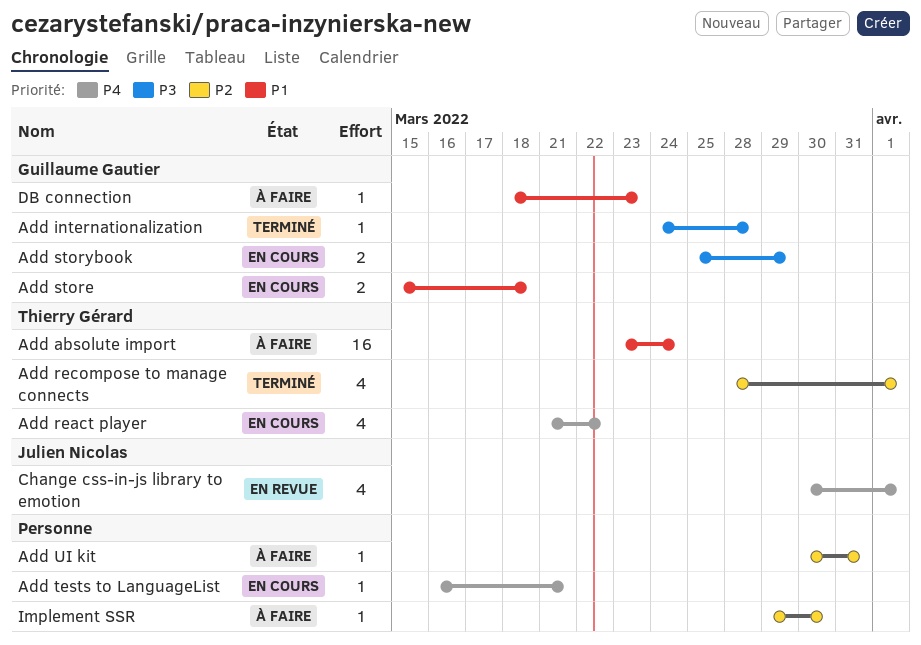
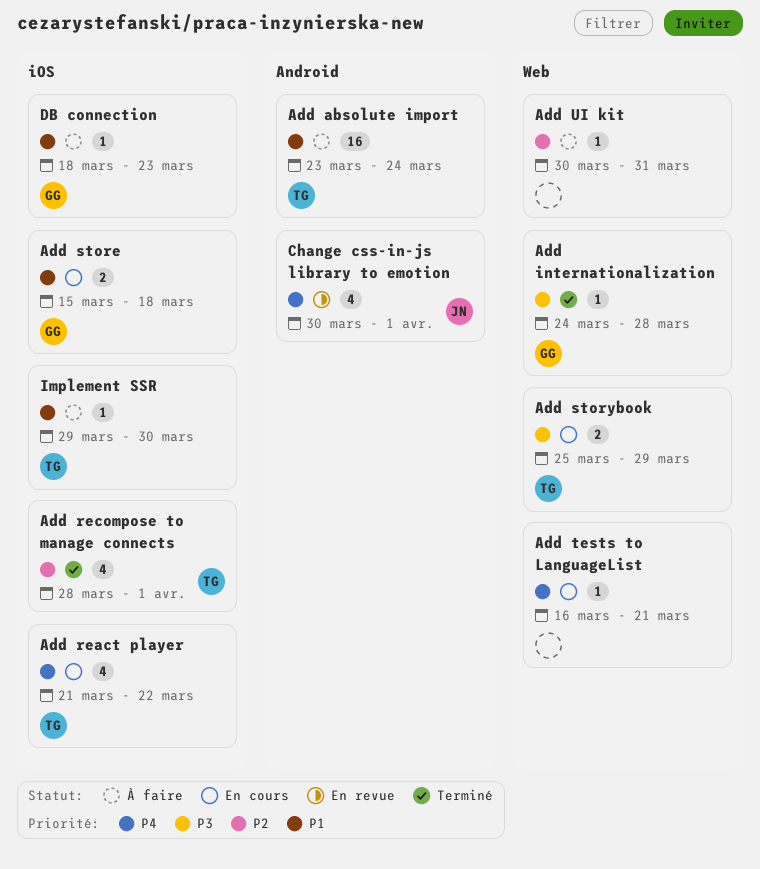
Add storybook, owner: Guillaume Gautier -> Thierry Gérard
Implement SSR, owner: none -> Thierry Gérard
Implement SSR, priority: P2 -> P1

